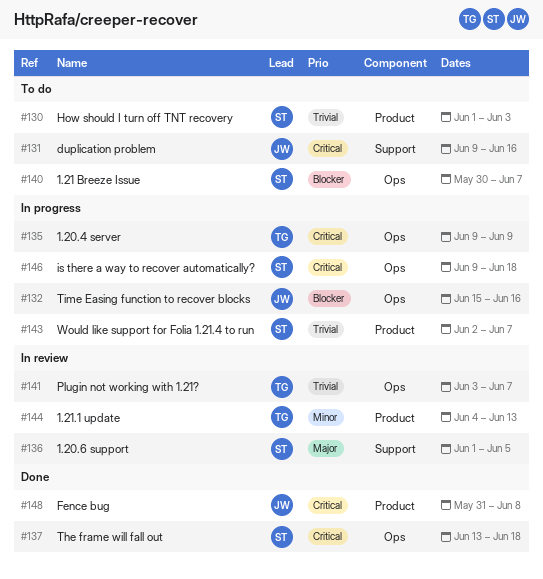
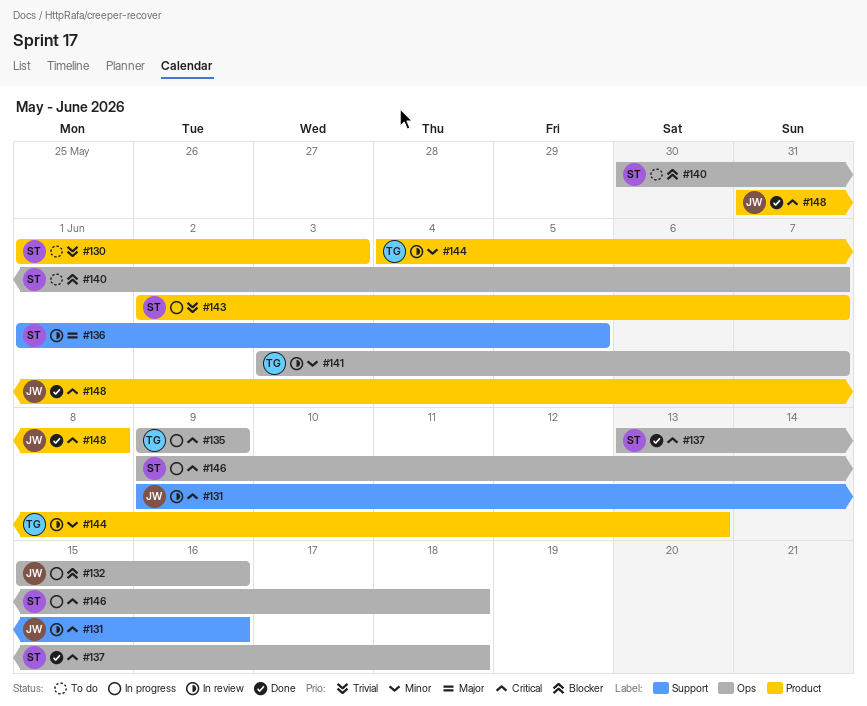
#131, status: To do -> In review
#141, priority: Trivial -> Minor

